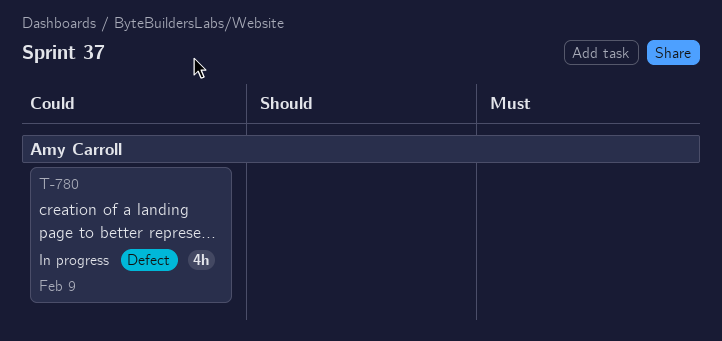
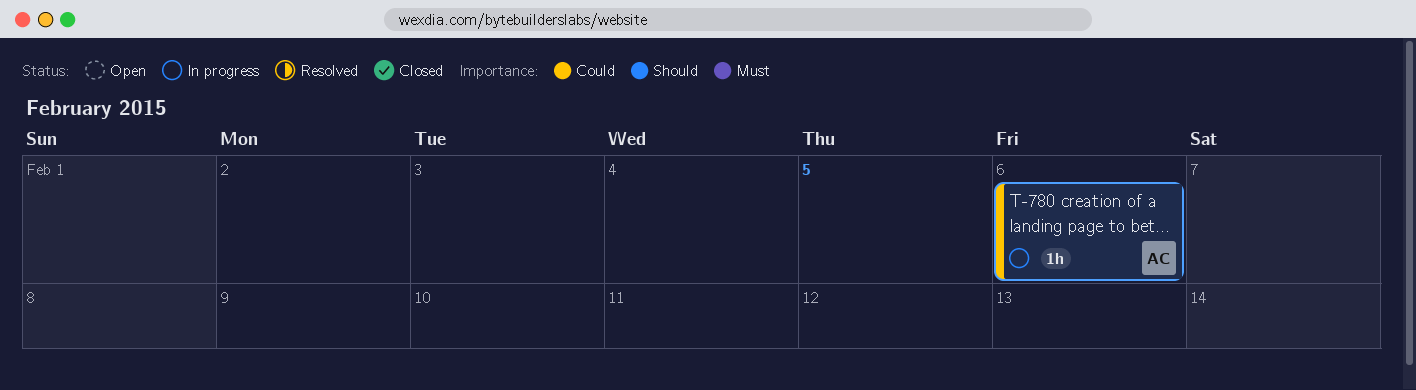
T-780, estimate: 4h -> 1h
T-780, due: Feb 9 -> Feb 6

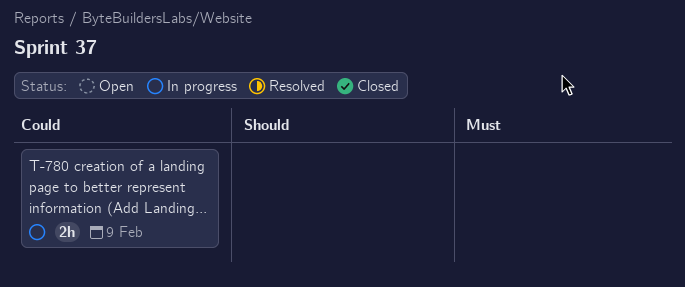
T-780, estimate: 1h -> 2h
T-780, due: Feb 6 -> Feb 9

